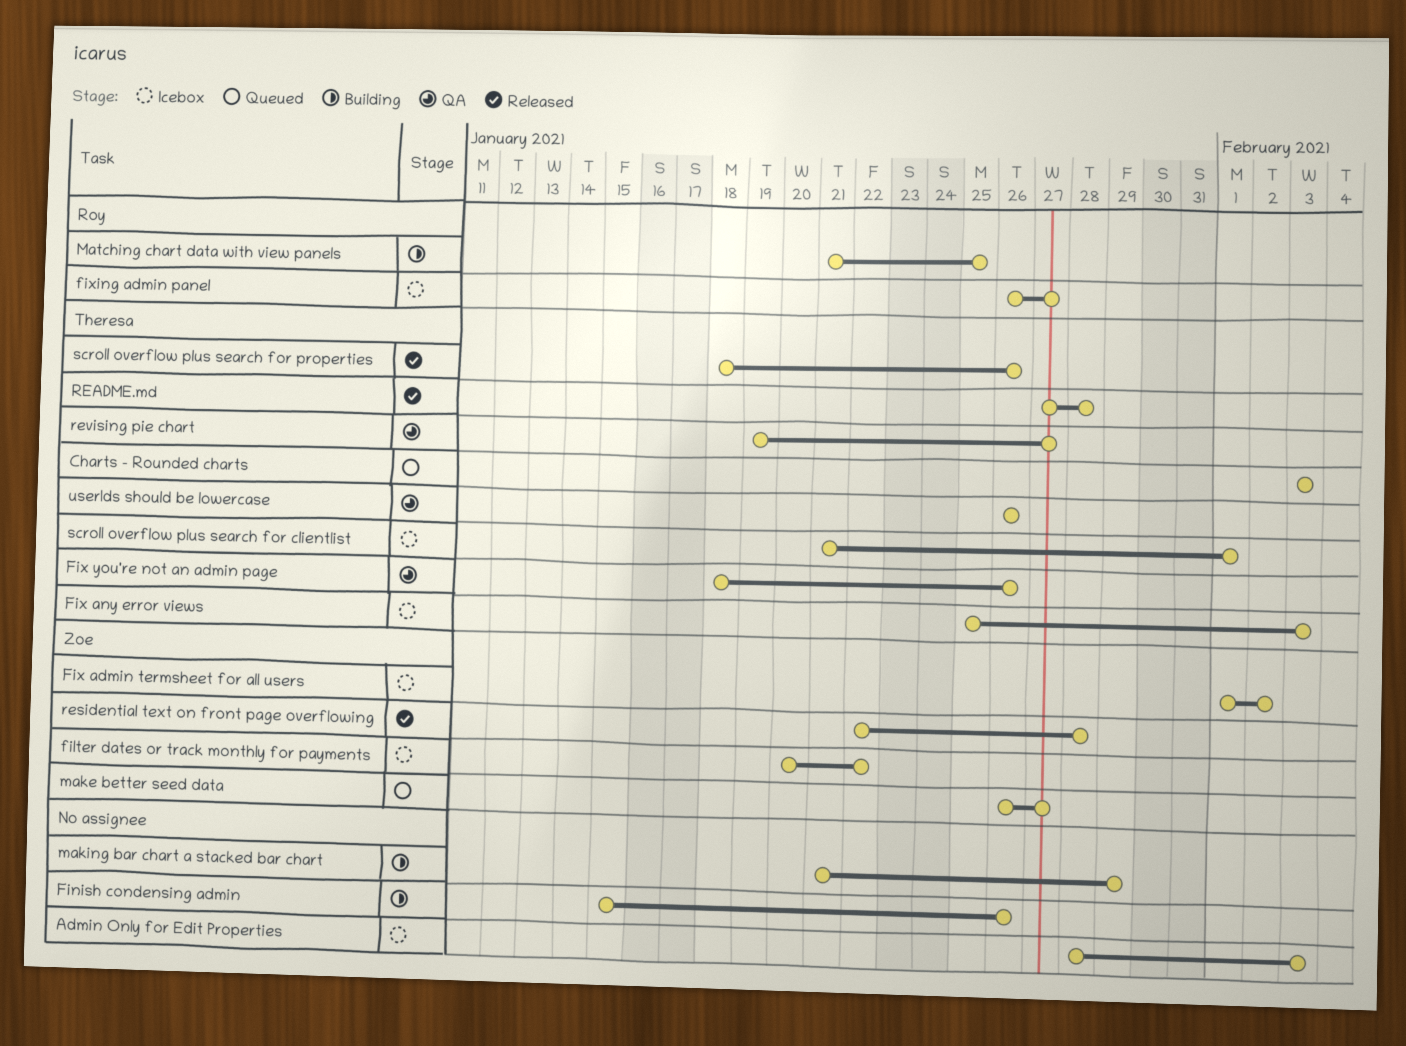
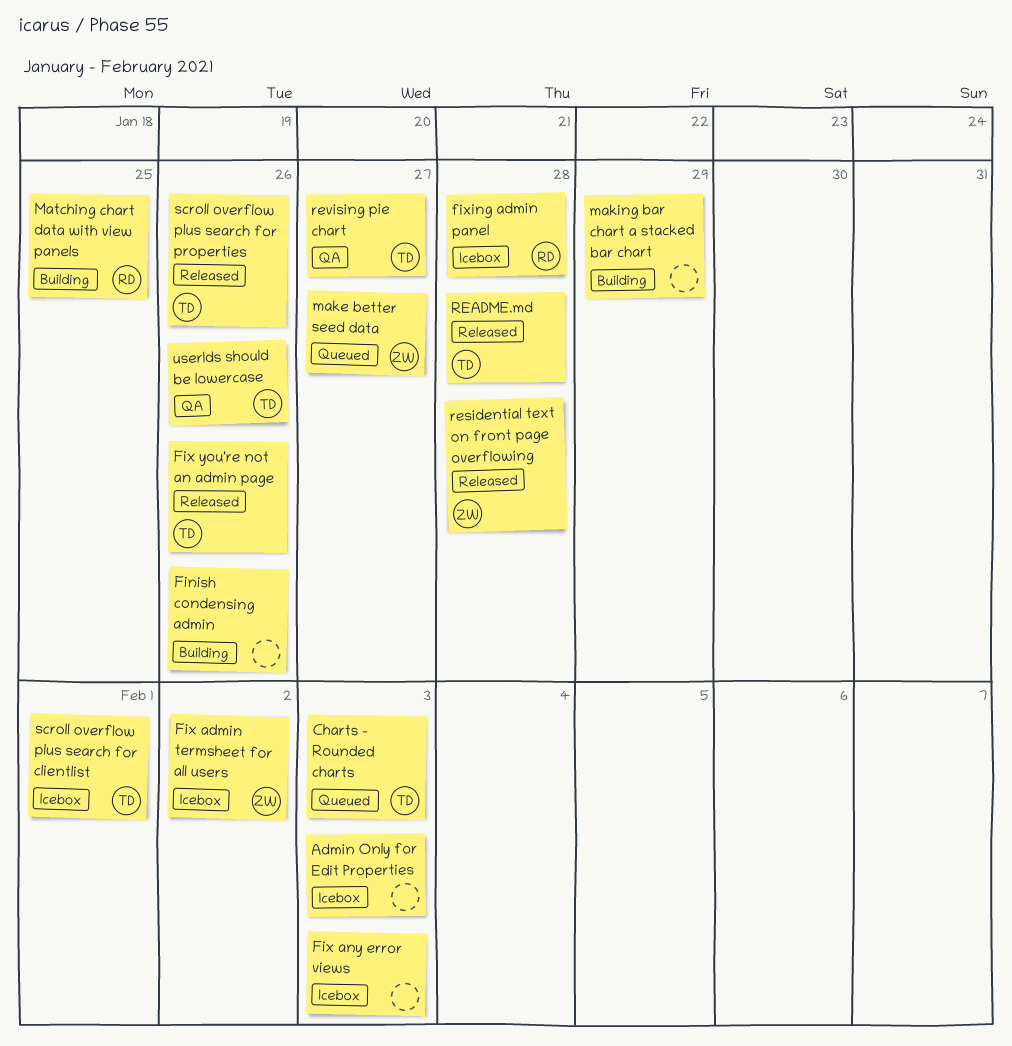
filter dates or track monthly for payments: present -> none
Fix any error views, owner: Theresa -> none
Fix you're not an admin page, status: QA -> Released
fixing admin panel, due: Jan 27 -> Jan 28

